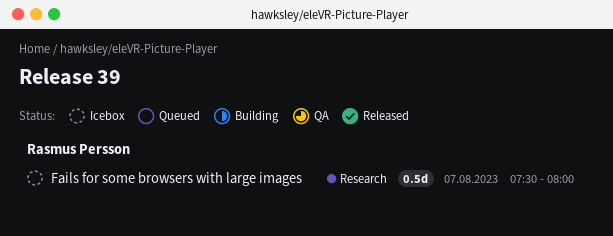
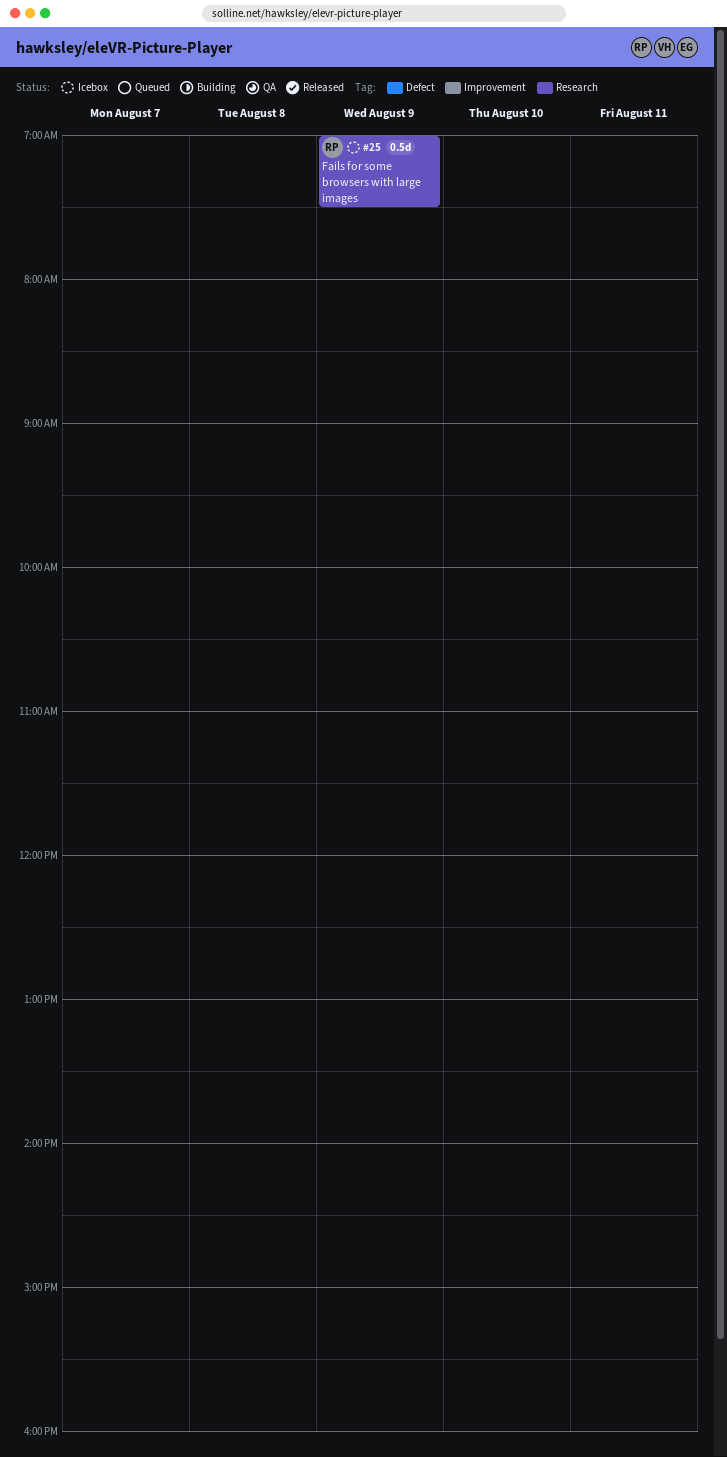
Fails for some browsers with large images, day: Aug 7 -> Aug 9
Fails for some browsers with large images, begins: 07:30 -> 07:00
Fails for some browsers with large images, ends: 08:00 -> 07:30

